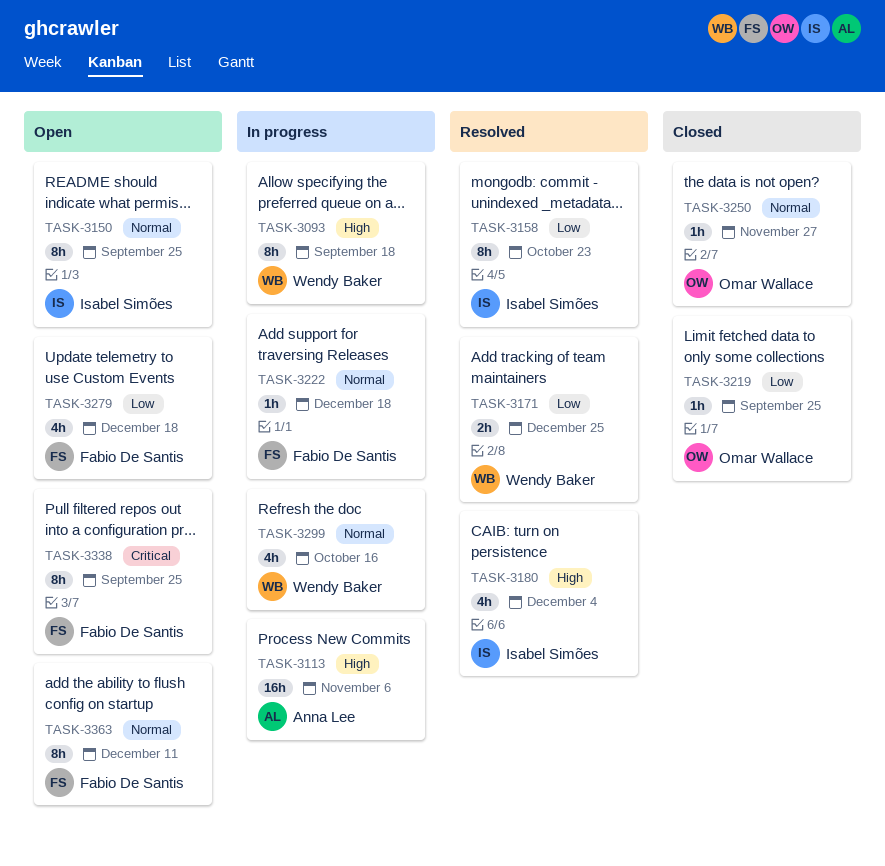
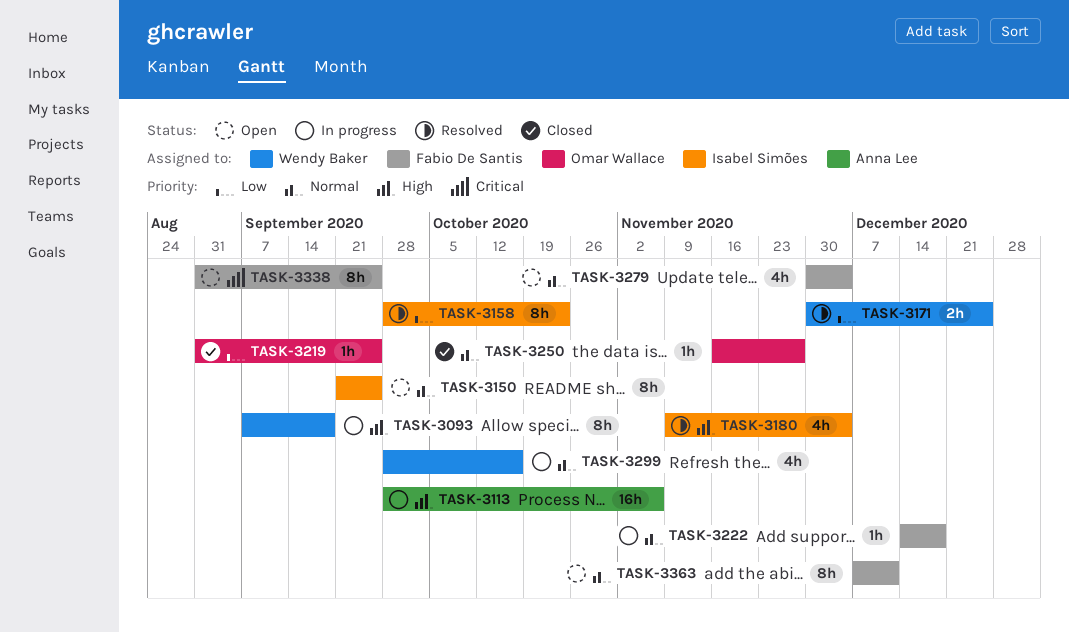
TASK-3279, priority: Low -> Normal
TASK-3279, due: Dec 18 -> Dec 4

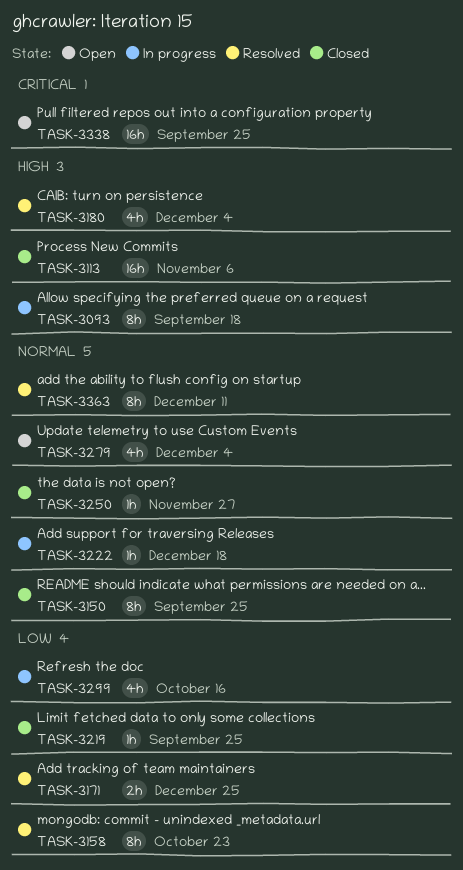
TASK-3113, status: In progress -> Closed
TASK-3150, status: Open -> Closed
TASK-3299, priority: Normal -> Low
TASK-3338, estimate: 8h -> 16h
TASK-3363, status: Open -> Resolved

